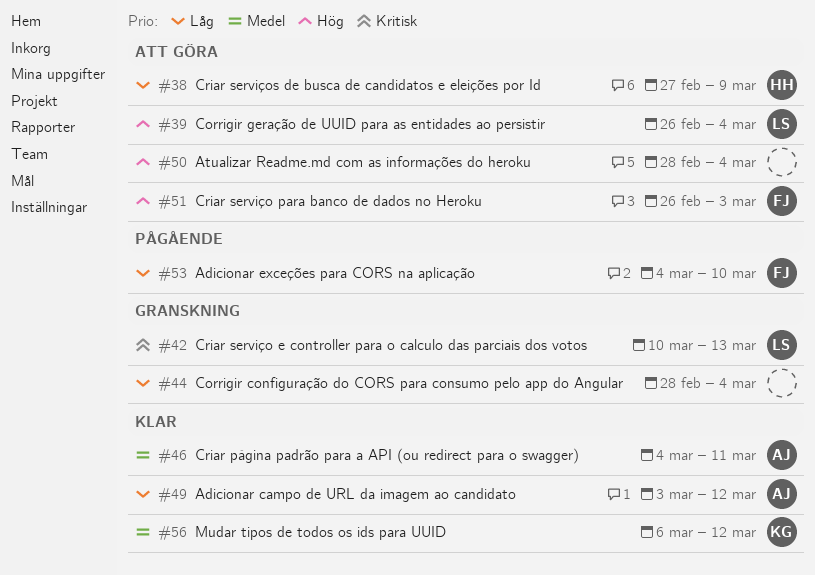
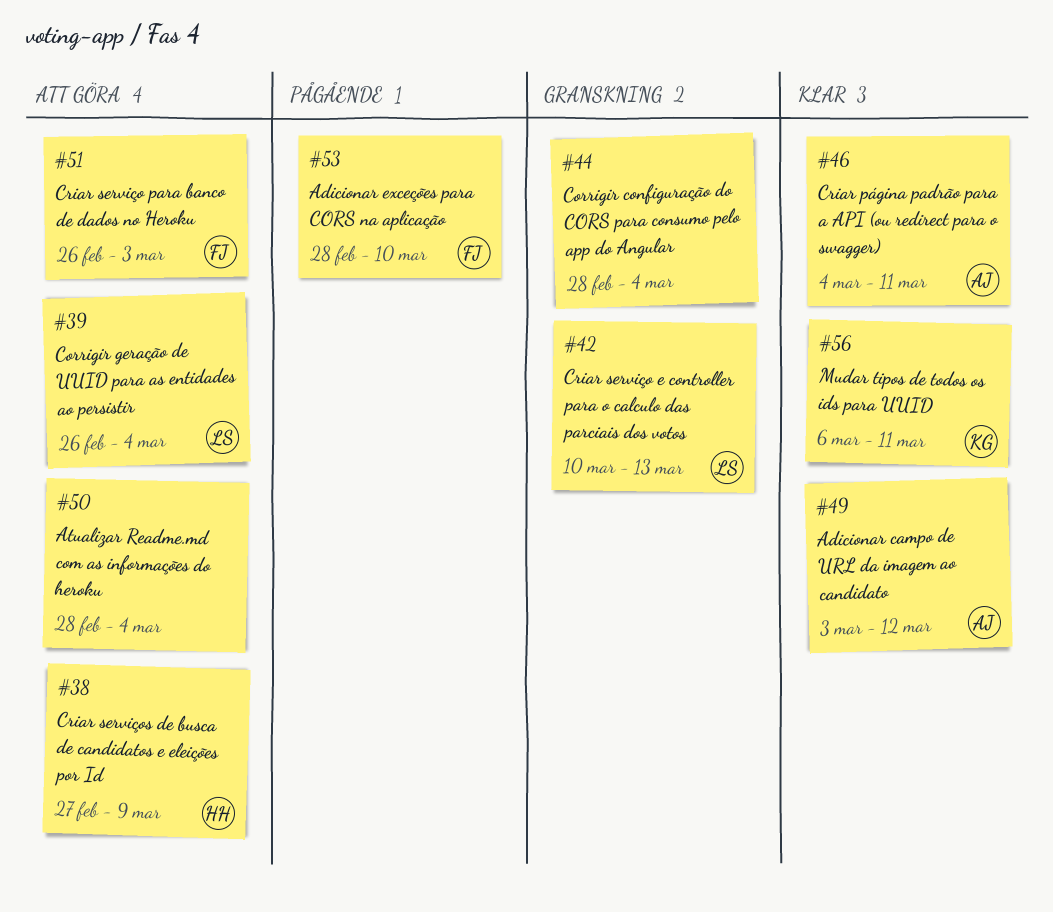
#53, start: Mar 4 -> Feb 28
#56, due: Mar 12 -> Mar 11

